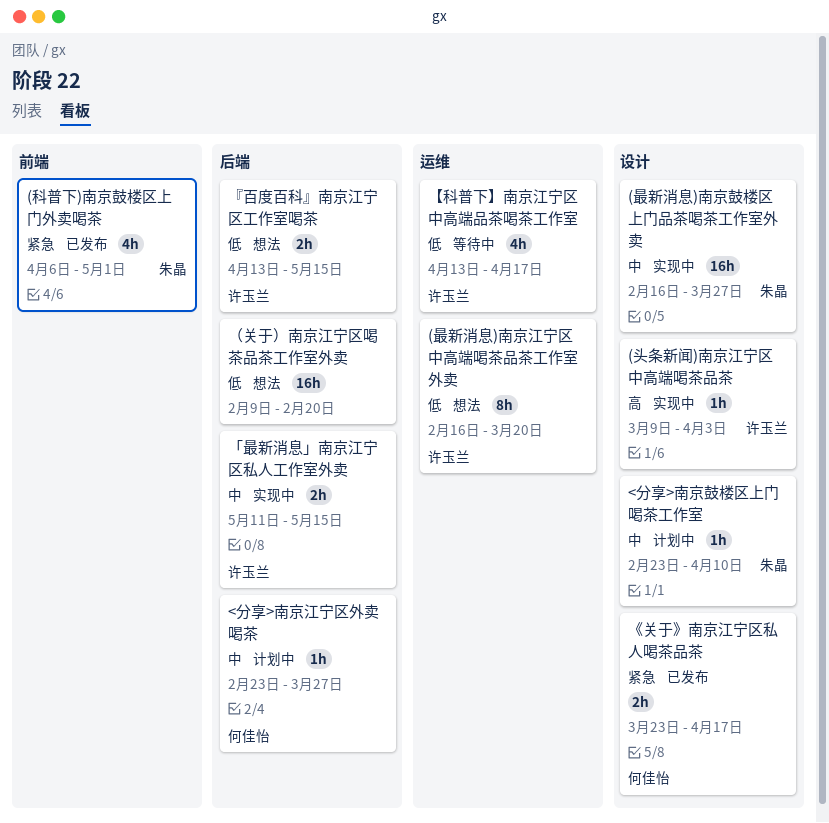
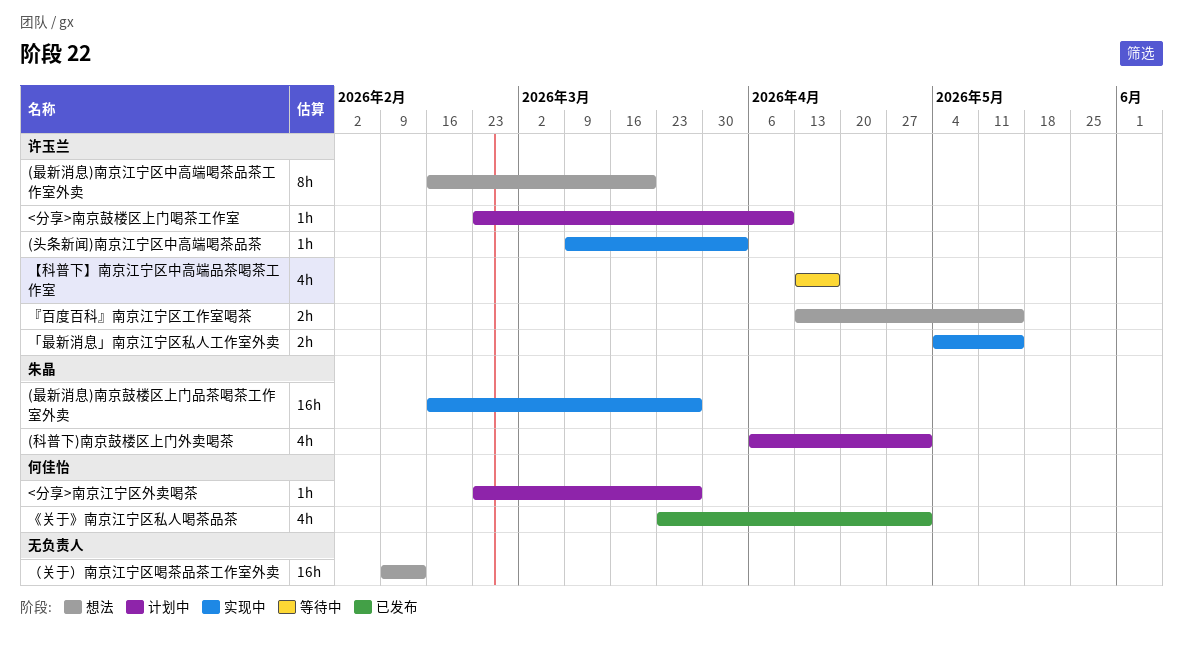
(科普下)南京鼓楼区上门外卖喝茶, status: 已发布 -> 计划中
<分享>南京鼓楼区上门喝茶工作室, owner: 朱晶 -> 许玉兰
《关于》南京江宁区私人喝茶品茶, estimate: 2h -> 4h
《关于》南京江宁区私人喝茶品茶, due: Apr 17 -> May 1
「最新消息」南京江宁区私人工作室外卖, start: May 11 -> May 4
（关于）南京江宁区喝茶品茶工作室外卖, due: Feb 20 -> Feb 13

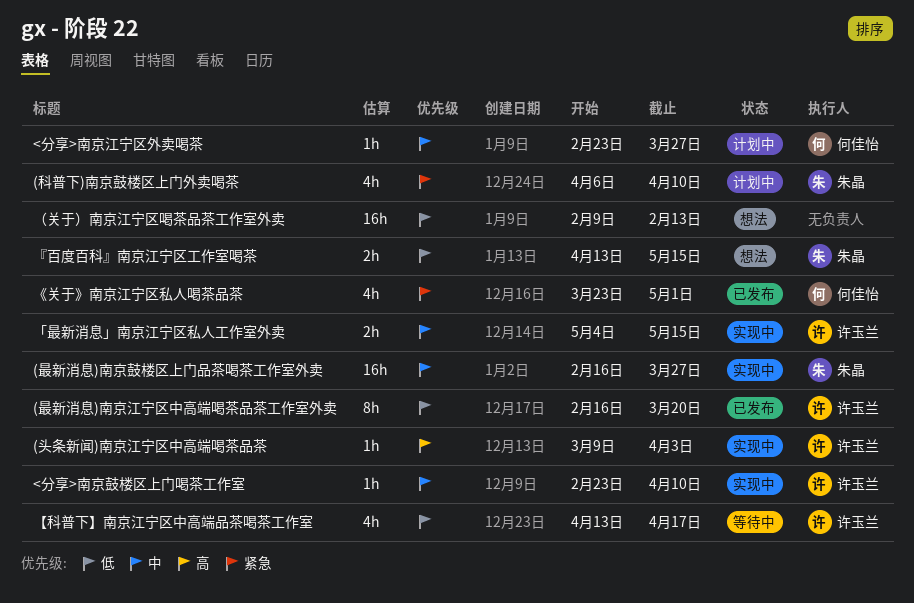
(最新消息)南京江宁区中高端喝茶品茶工作室外卖, status: 想法 -> 已发布
(科普下)南京鼓楼区上门外卖喝茶, due: May 1 -> Apr 10
<分享>南京鼓楼区上门喝茶工作室, status: 计划中 -> 实现中
『百度百科』南京江宁区工作室喝茶, owner: 许玉兰 -> 朱晶

